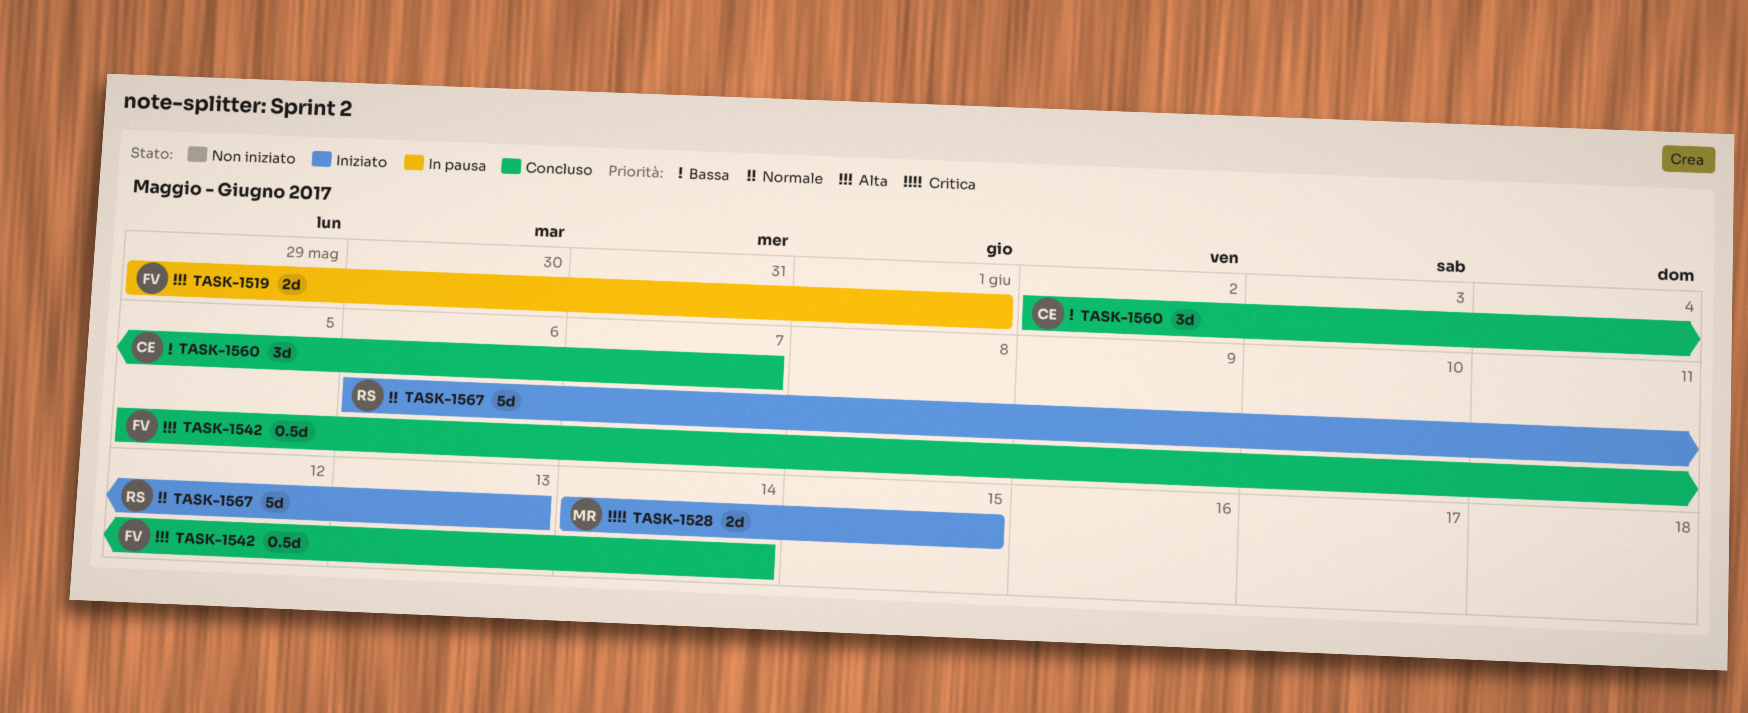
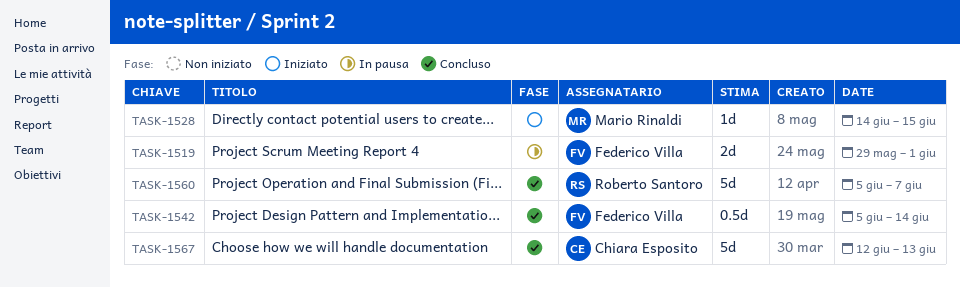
TASK-1528, estimate: 2d -> 1d
TASK-1560, owner: Chiara Esposito -> Roberto Santoro
TASK-1560, estimate: 3d -> 5d
TASK-1560, start: Jun 2 -> Jun 5
TASK-1567, status: Iniziato -> Concluso
TASK-1567, owner: Roberto Santoro -> Chiara Esposito
TASK-1567, start: Jun 6 -> Jun 12

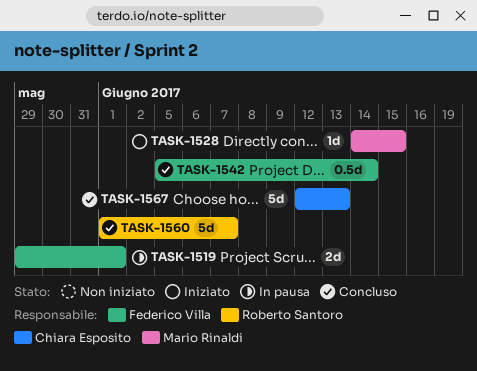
TASK-1560, start: Jun 5 -> Jun 1

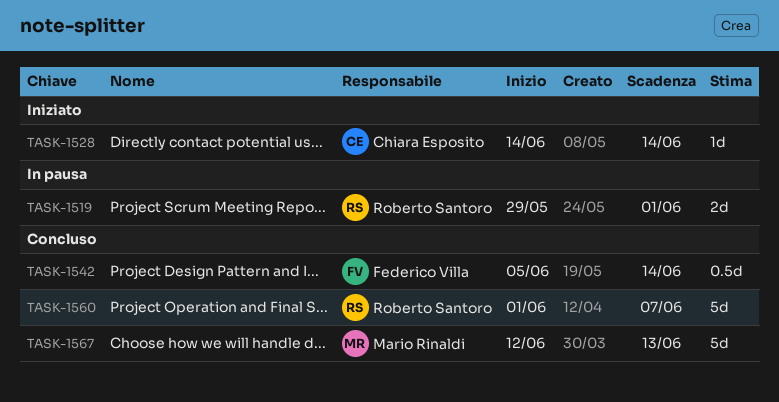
TASK-1519, owner: Federico Villa -> Roberto Santoro
TASK-1528, owner: Mario Rinaldi -> Chiara Esposito
TASK-1528, due: Jun 15 -> Jun 14
TASK-1567, owner: Chiara Esposito -> Mario Rinaldi

